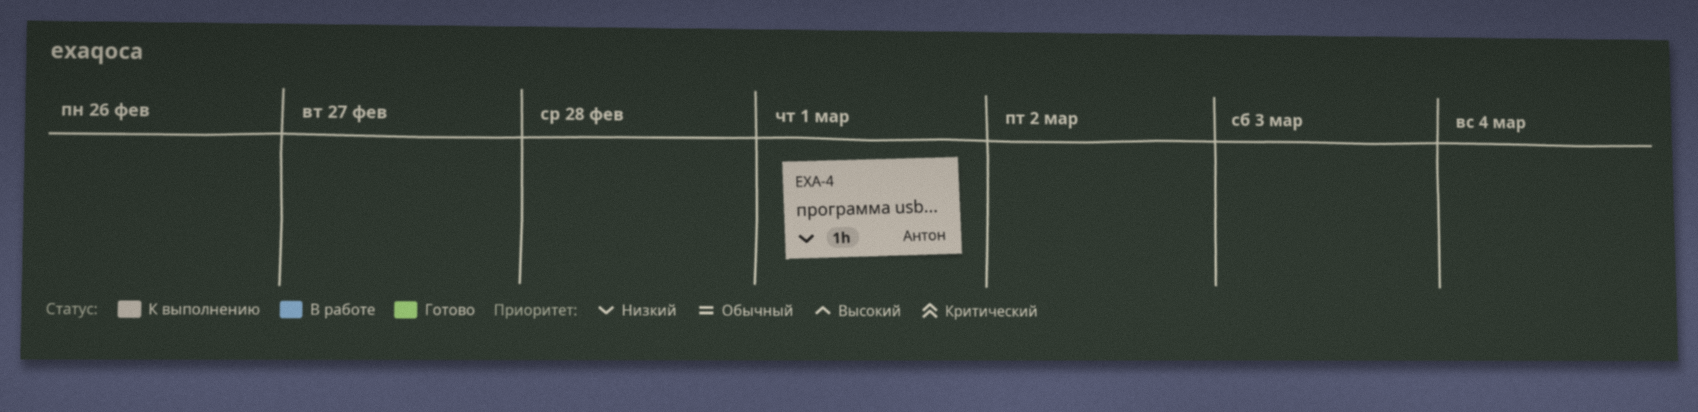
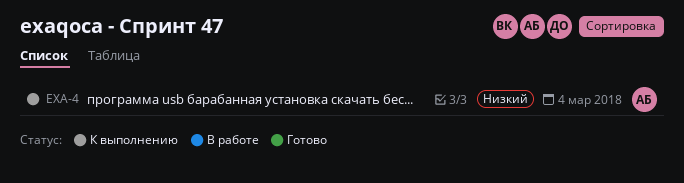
EXA-4, due: Mar 1 -> Mar 4

